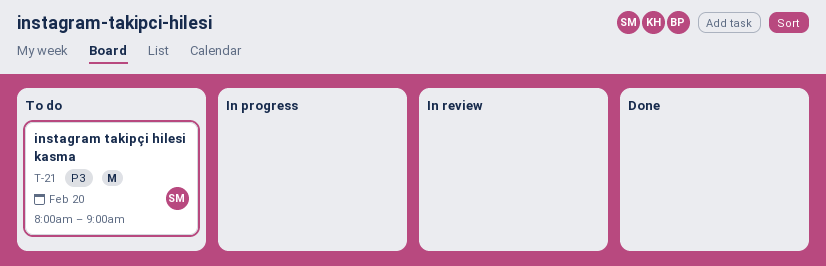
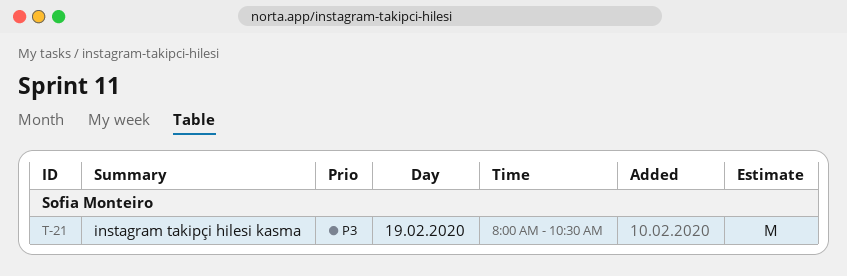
T-21, day: Feb 20 -> Feb 19
T-21, ends: 09:00 -> 10:30

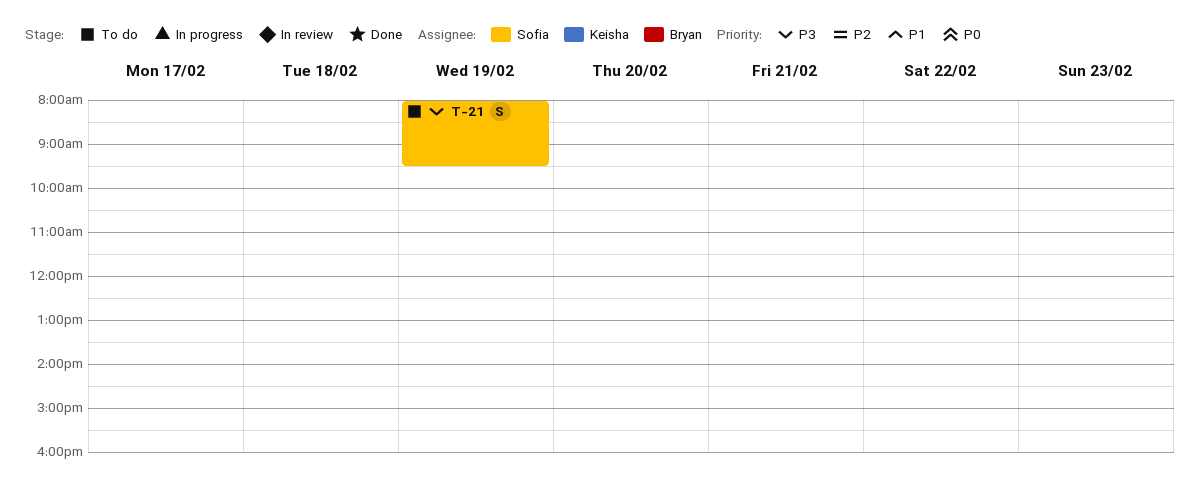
T-21, estimate: M -> S
T-21, ends: 10:30 -> 09:30

